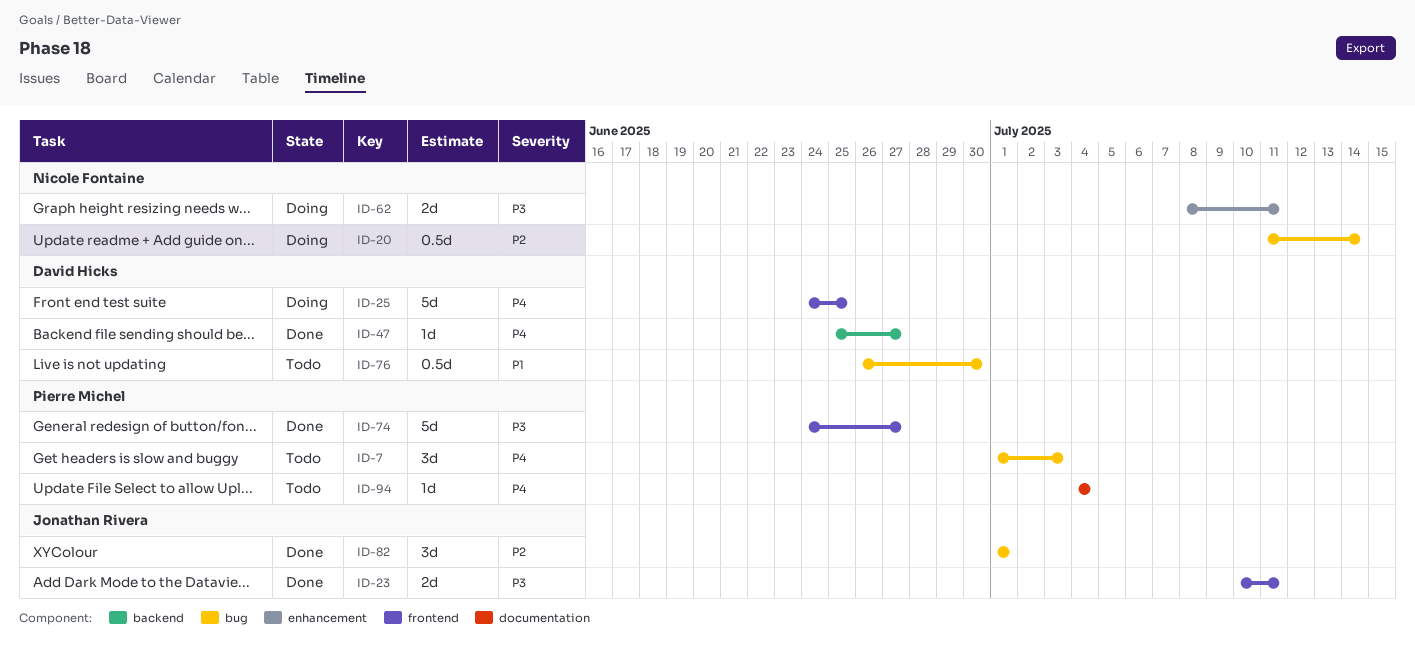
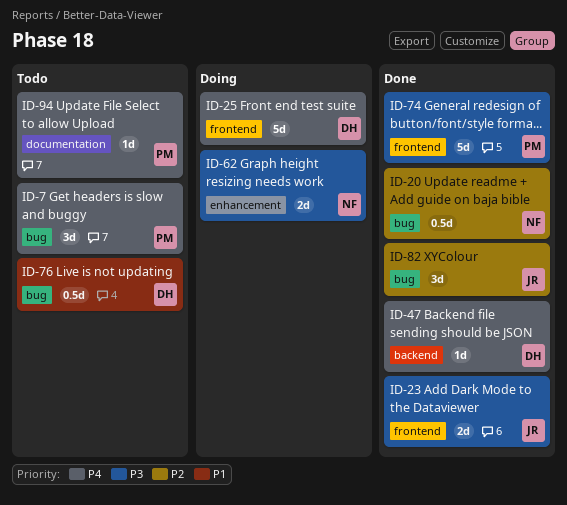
ID-20, status: Doing -> Done

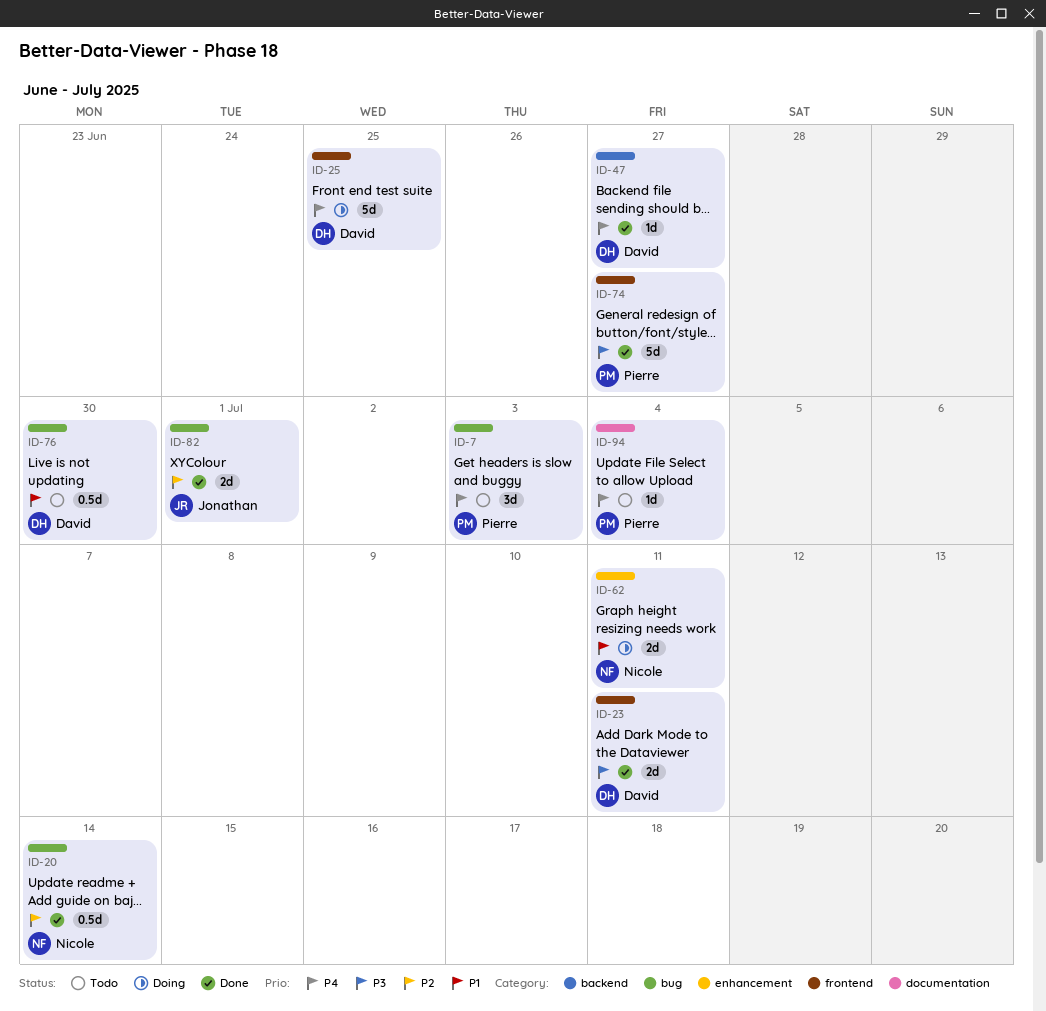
ID-23, owner: Jonathan -> David
ID-62, priority: P3 -> P1
ID-82, estimate: 3d -> 2d

